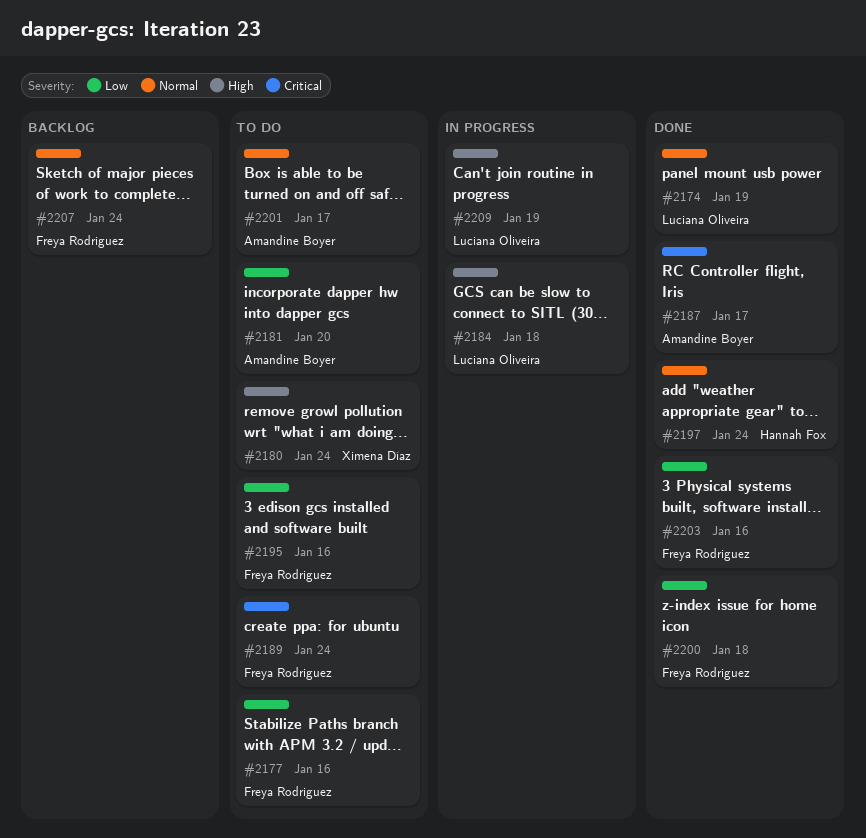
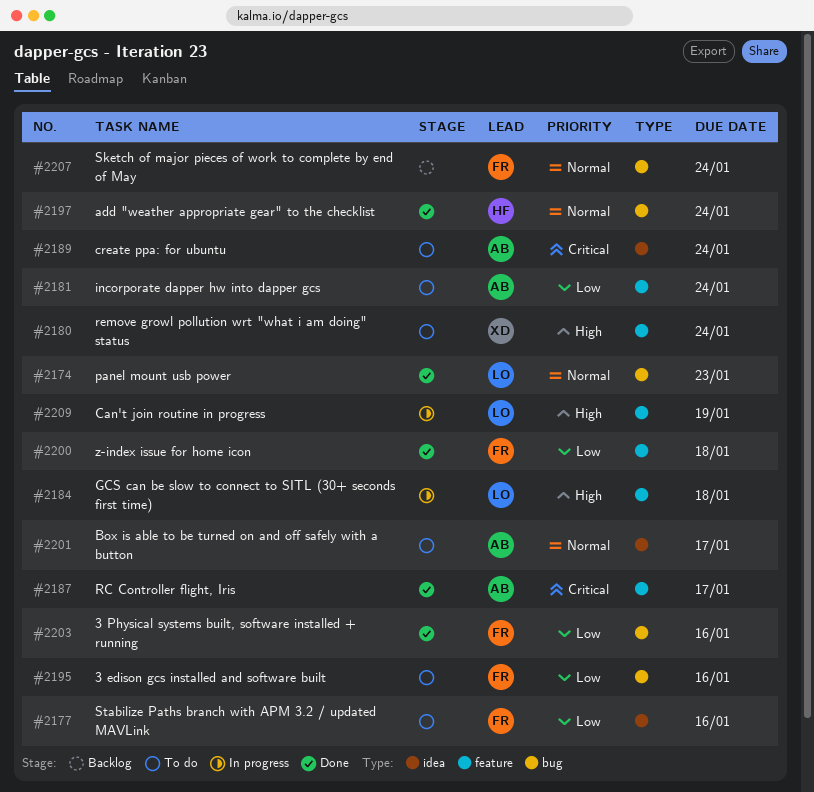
#2174, due: Jan 19 -> Jan 23
#2181, due: Jan 20 -> Jan 24
#2189, owner: Freya Rodriguez -> Amandine Boyer

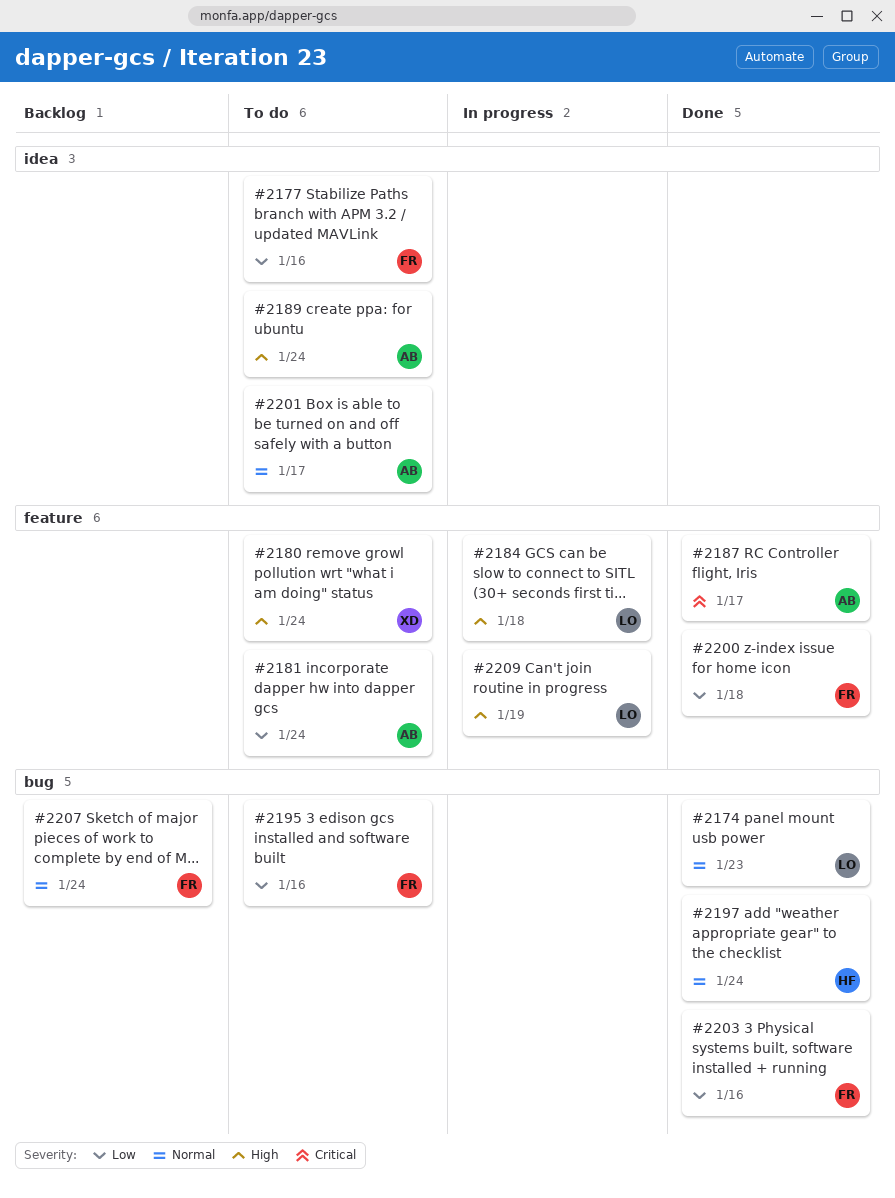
#2189, priority: Critical -> High

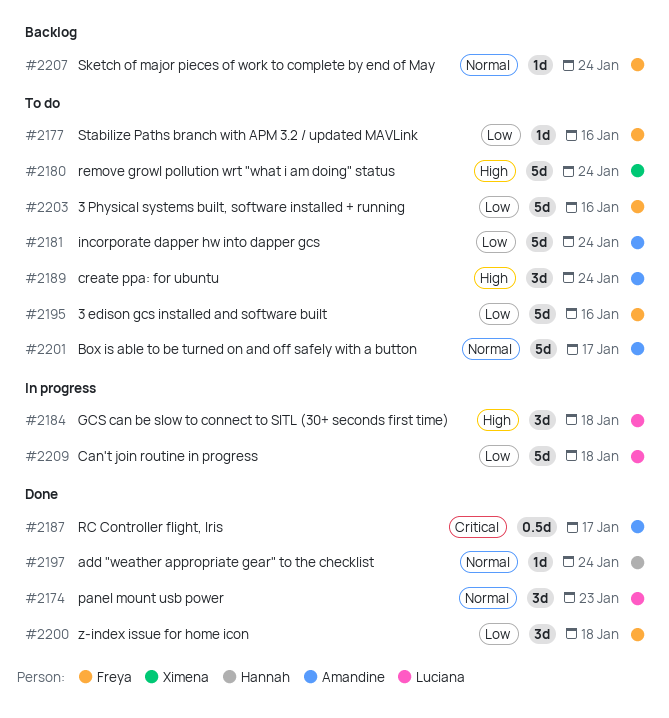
#2203, status: Done -> To do
#2209, priority: High -> Low
#2209, due: Jan 19 -> Jan 18

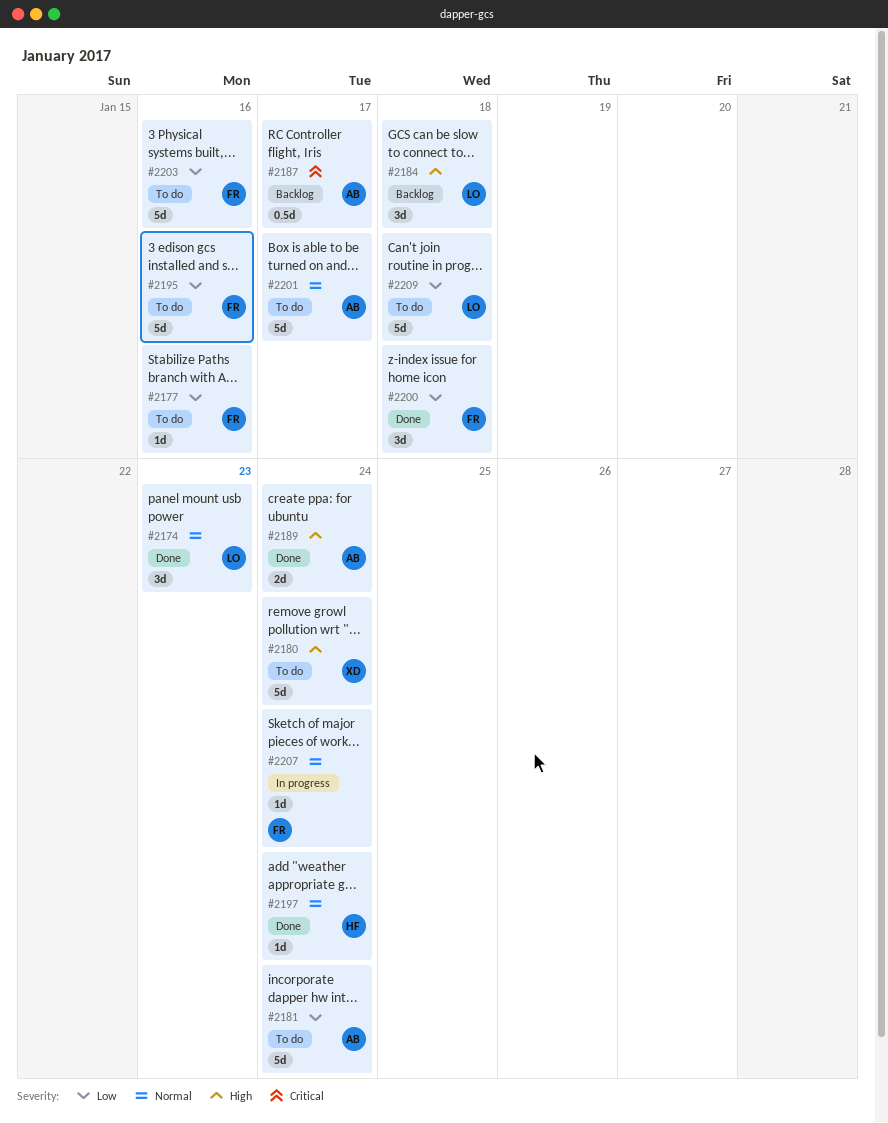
#2184, status: In progress -> Backlog
#2187, status: Done -> Backlog
#2189, status: To do -> Done
#2189, estimate: 3d -> 2d
#2207, status: Backlog -> In progress
#2209, status: In progress -> To do

